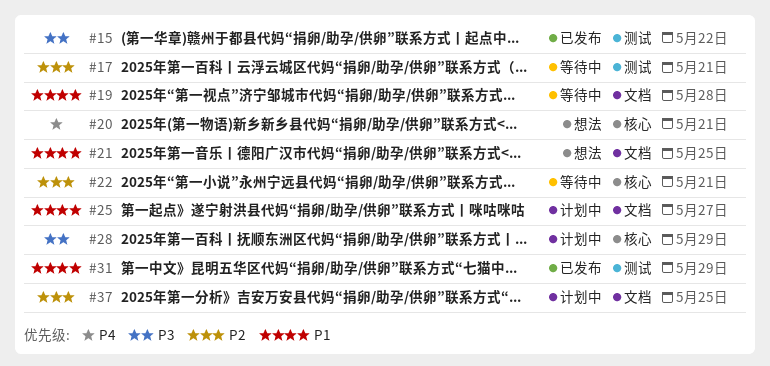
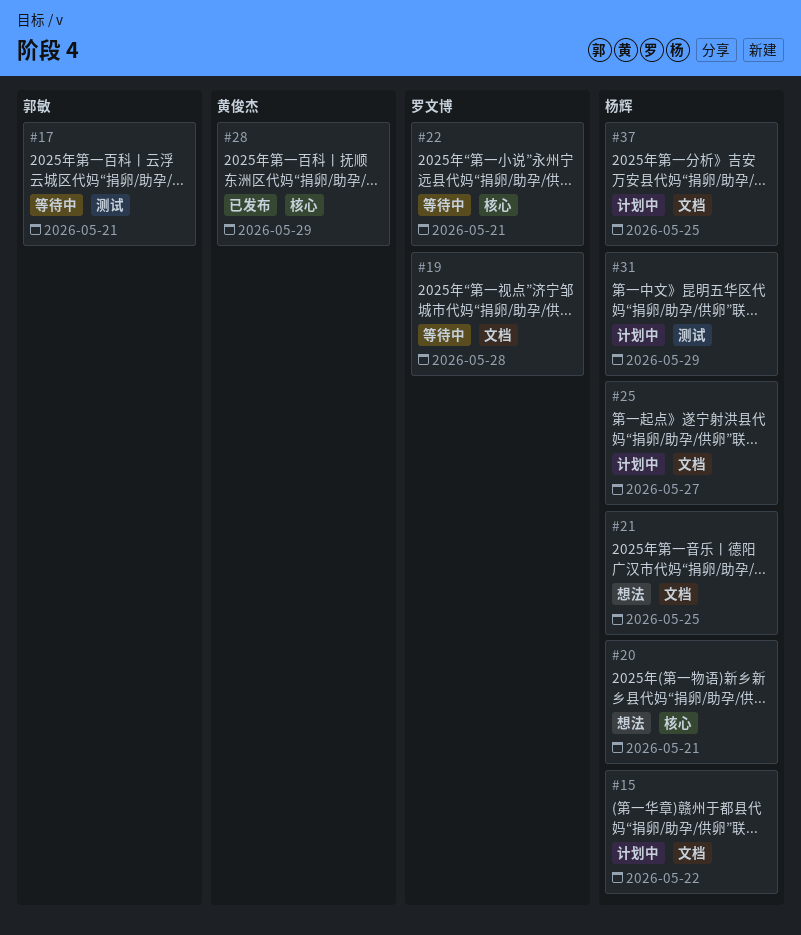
#15, status: 已发布 -> 计划中
#15, label: 测试 -> 文档
#28, status: 计划中 -> 已发布
#31, status: 已发布 -> 计划中

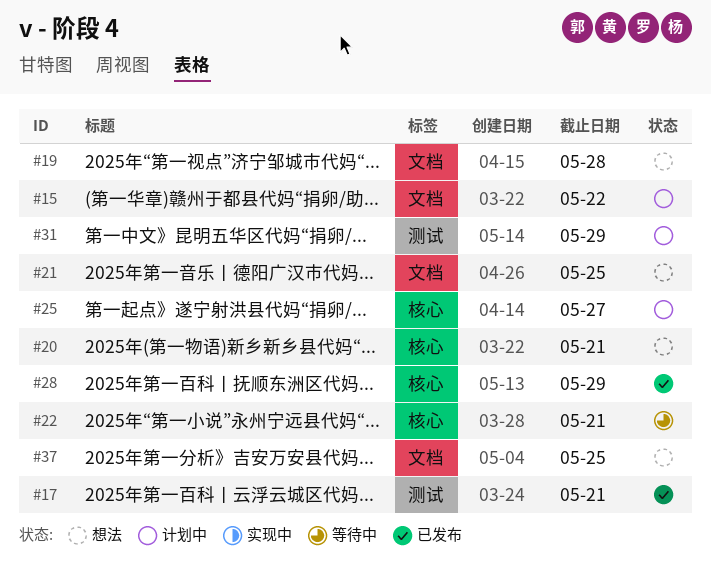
#17, status: 等待中 -> 已发布
#19, status: 等待中 -> 想法
#25, label: 文档 -> 核心
#37, status: 计划中 -> 想法

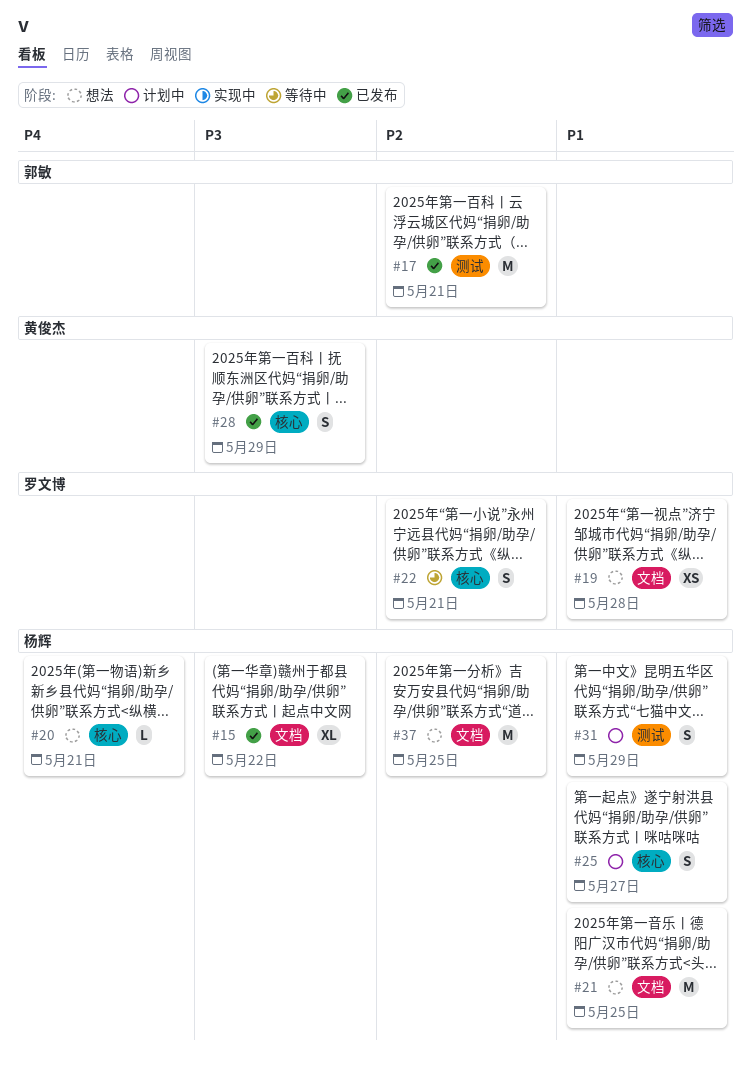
#15, status: 计划中 -> 已发布

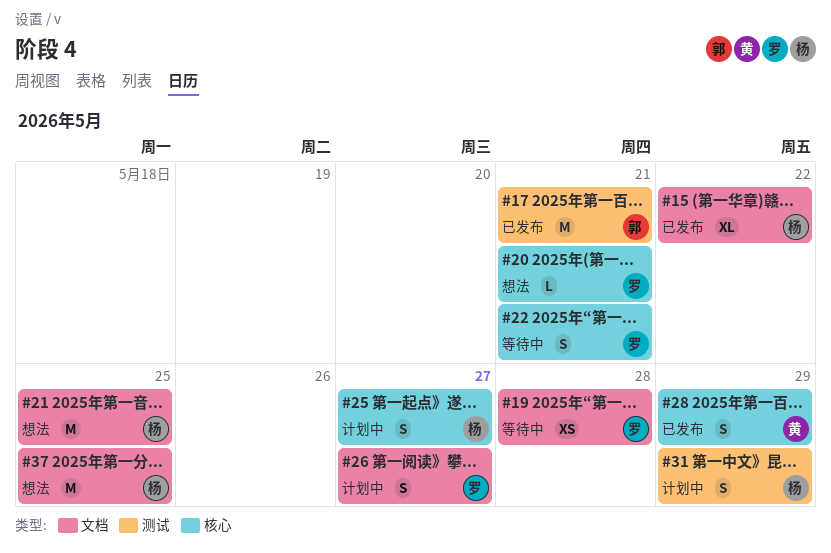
#19, status: 想法 -> 等待中
#20, owner: 杨辉 -> 罗文博
#26: none -> present

